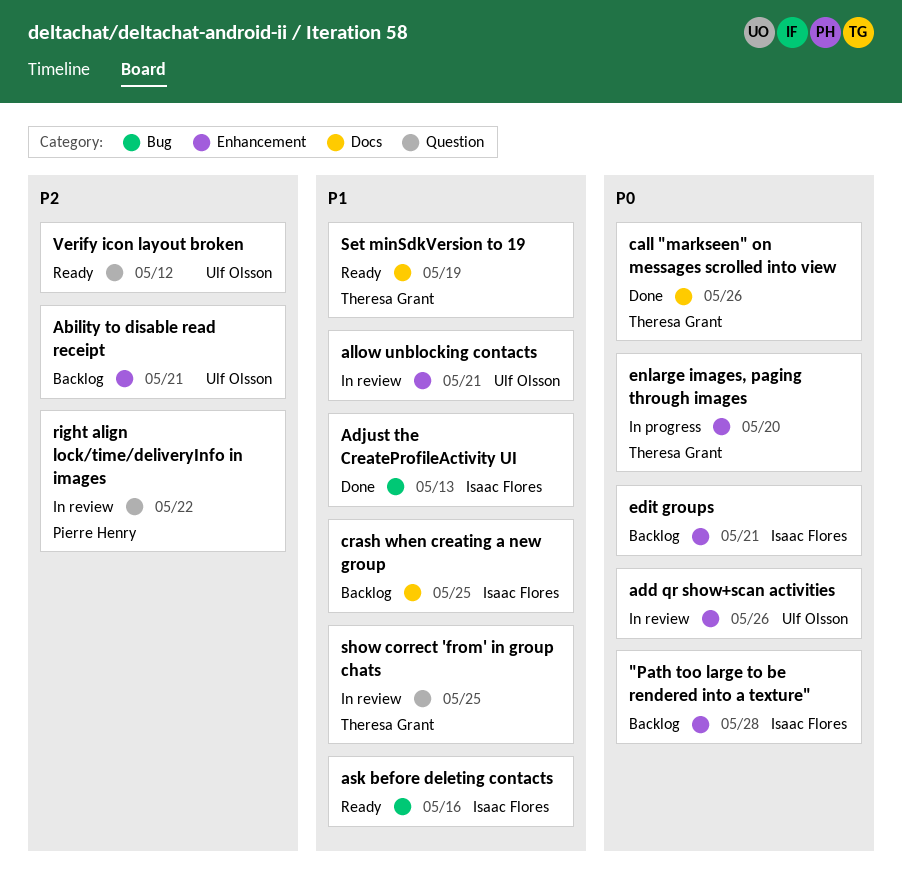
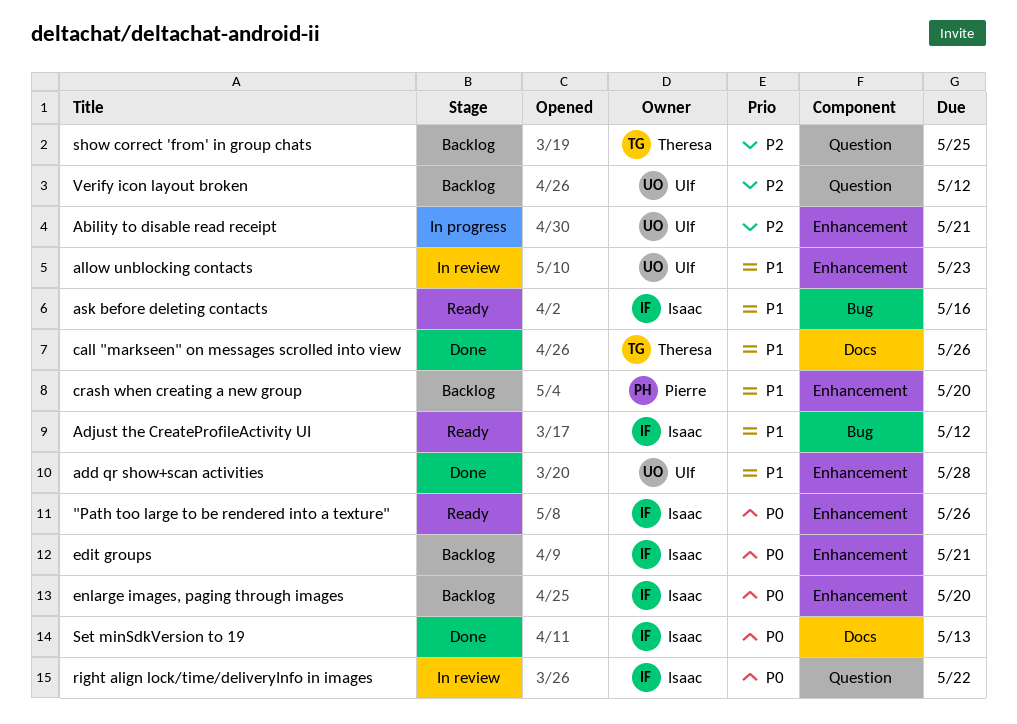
"Path too large to be rendered into a texture", status: Backlog -> Ready
"Path too large to be rendered into a texture", due: May 28 -> May 26
Ability to disable read receipt, status: Backlog -> In progress
add qr show+scan activities, status: In review -> Done
add qr show+scan activities, priority: P0 -> P1
add qr show+scan activities, due: May 26 -> May 28
Adjust the CreateProfileActivity UI, status: Done -> Ready
Adjust the CreateProfileActivity UI, due: May 13 -> May 12
allow unblocking contacts, due: May 21 -> May 23
call "markseen" on messages scrolled into view, priority: P0 -> P1
crash when creating a new group, owner: Isaac Flores -> Pierre Henry
crash when creating a new group, label: Docs -> Enhancement
crash when creating a new group, due: May 25 -> May 20
enlarge images, paging through images, status: In progress -> Backlog
enlarge images, paging through images, owner: Theresa Grant -> Isaac Flores
right align lock/time/deliveryInfo in images, owner: Pierre Henry -> Isaac Flores
right align lock/time/deliveryInfo in images, priority: P2 -> P0
Set minSdkVersion to 19, status: Ready -> Done
Set minSdkVersion to 19, owner: Theresa Grant -> Isaac Flores
Set minSdkVersion to 19, priority: P1 -> P0
Set minSdkVersion to 19, due: May 19 -> May 13
show correct 'from' in group chats, status: In review -> Backlog
show correct 'from' in group chats, priority: P1 -> P2
Verify icon layout broken, status: Ready -> Backlog

